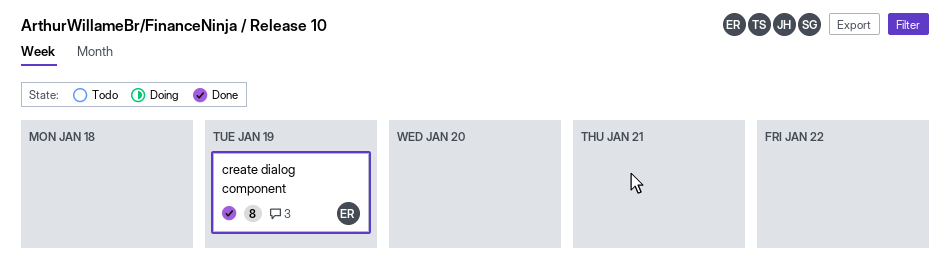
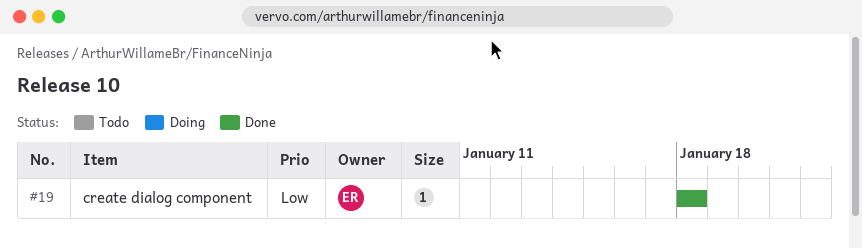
create dialog component, estimate: 8 -> 1
create dialog component, due: Jan 19 -> Jan 18

